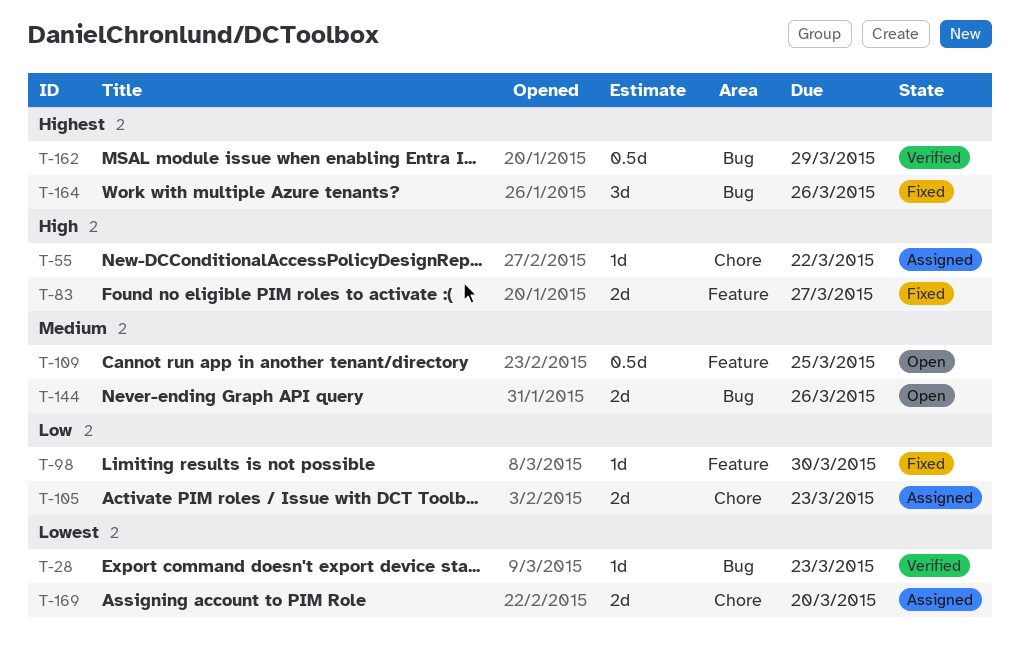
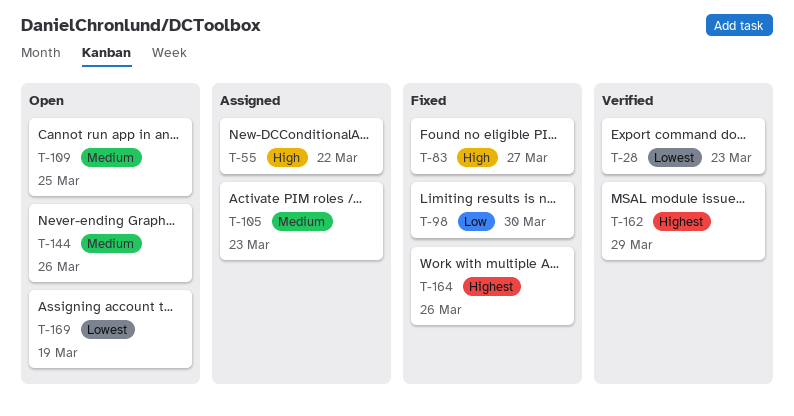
T-105, priority: Low -> Medium
T-169, status: Assigned -> Open
T-169, due: Mar 20 -> Mar 19

